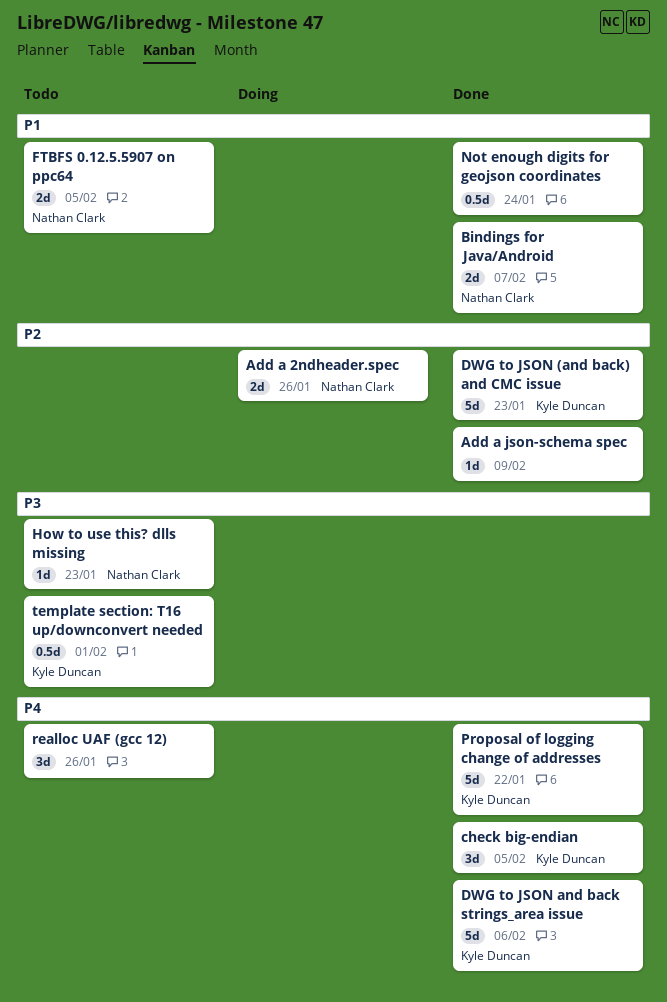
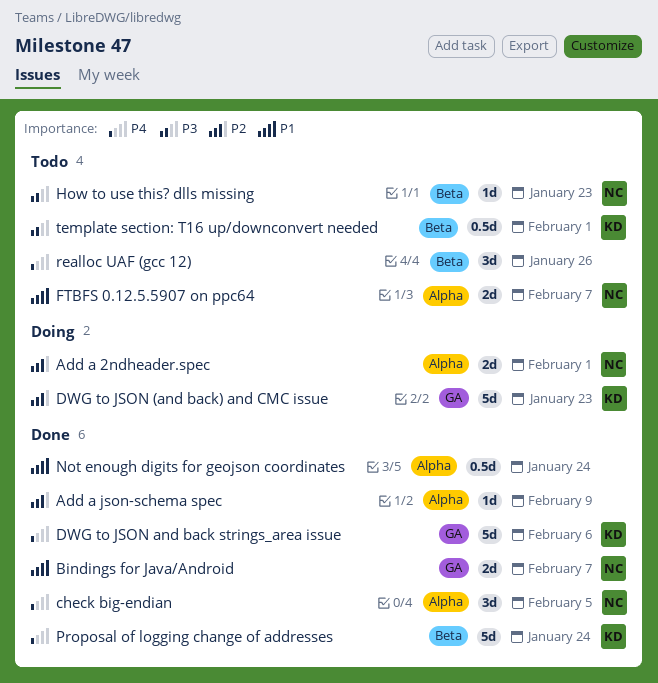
Add a 2ndheader.spec, due: Jan 26 -> Feb 1
check big-endian, owner: Kyle Duncan -> Nathan Clark
DWG to JSON (and back) and CMC issue, status: Done -> Doing
FTBFS 0.12.5.5907 on ppc64, due: Feb 5 -> Feb 7
Proposal of logging change of addresses, due: Jan 22 -> Jan 24

